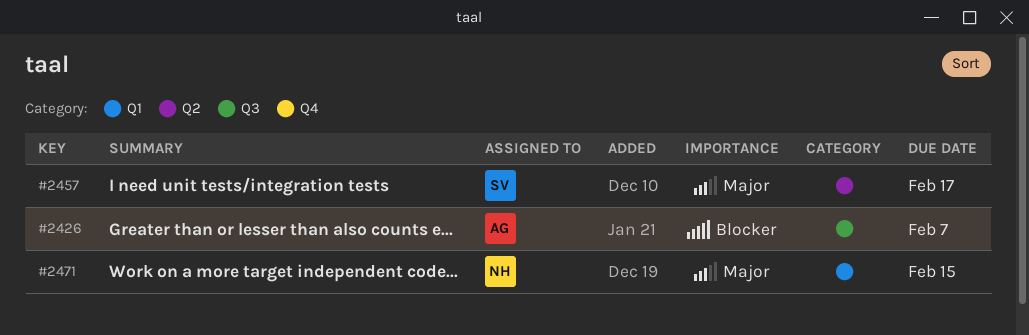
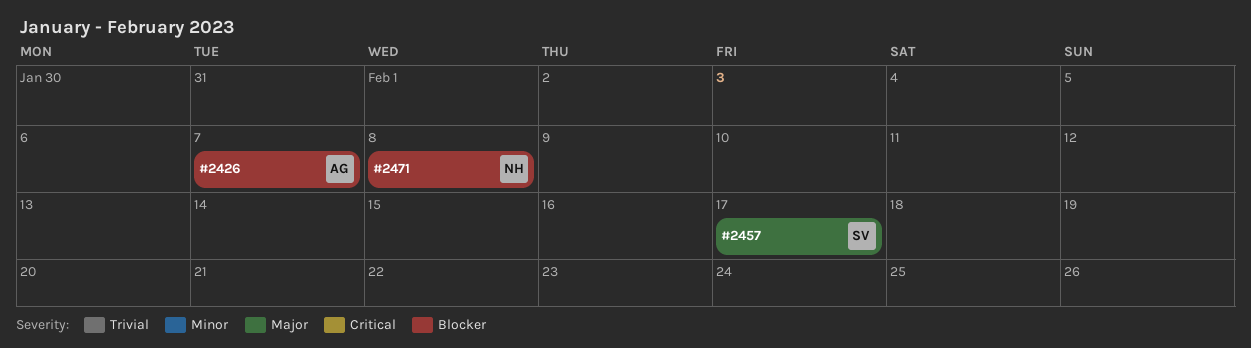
#2471, priority: Major -> Blocker
#2471, due: Feb 15 -> Feb 8

